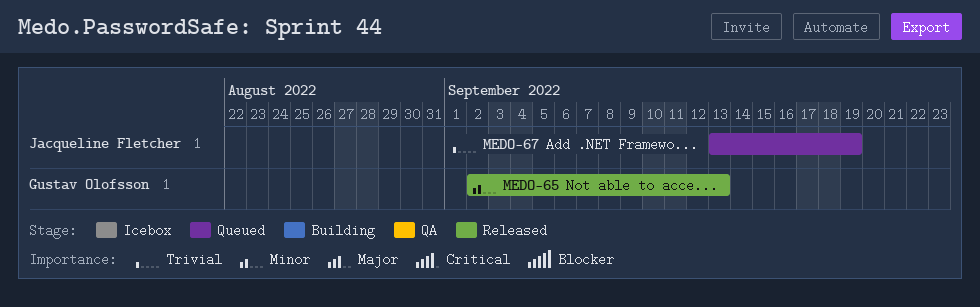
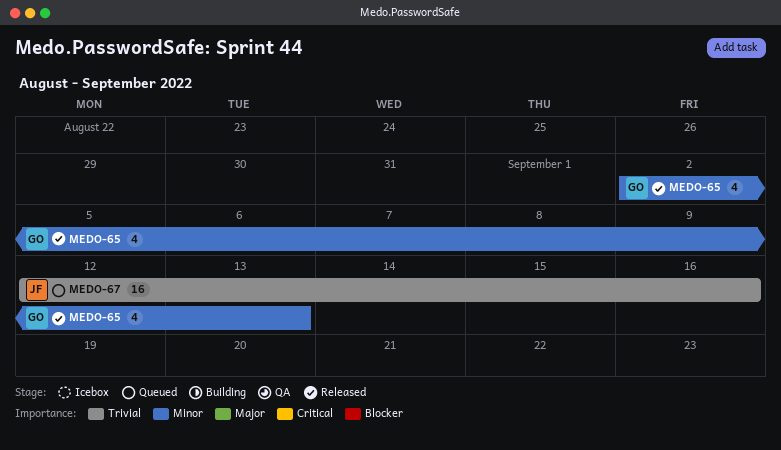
MEDO-67, start: Sep 13 -> Sep 12
MEDO-67, due: Sep 19 -> Sep 16

